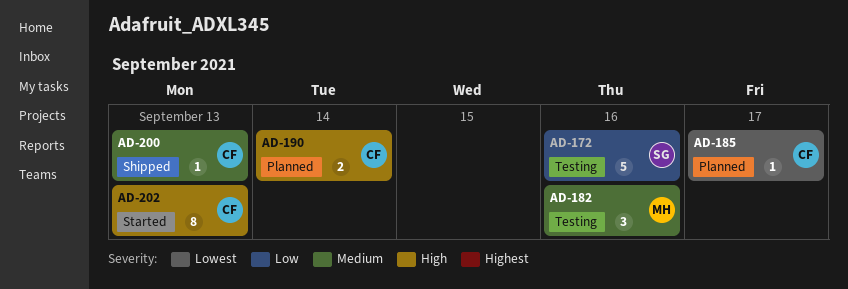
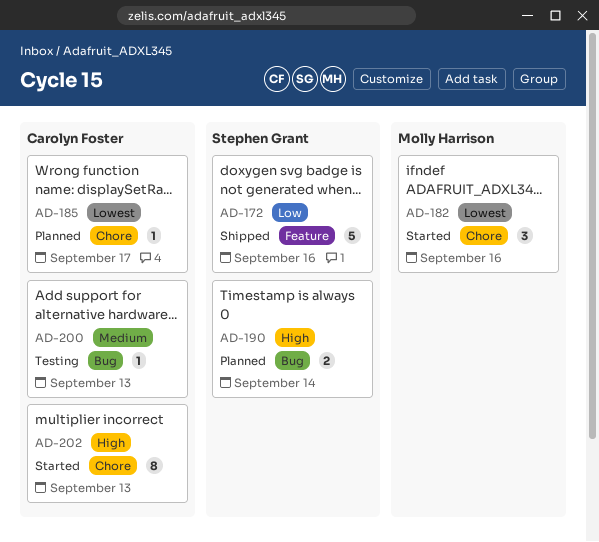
AD-172, status: Testing -> Shipped
AD-182, status: Testing -> Started
AD-182, priority: Medium -> Lowest
AD-190, owner: Carolyn Foster -> Stephen Grant
AD-200, status: Shipped -> Testing

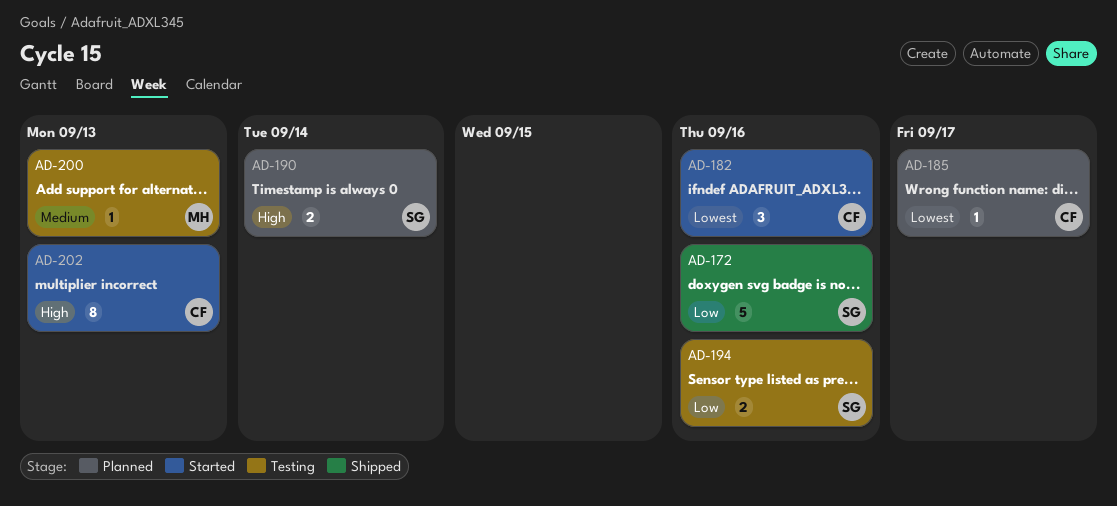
AD-182, owner: Molly Harrison -> Carolyn Foster
AD-194: none -> present
AD-200, owner: Carolyn Foster -> Molly Harrison

